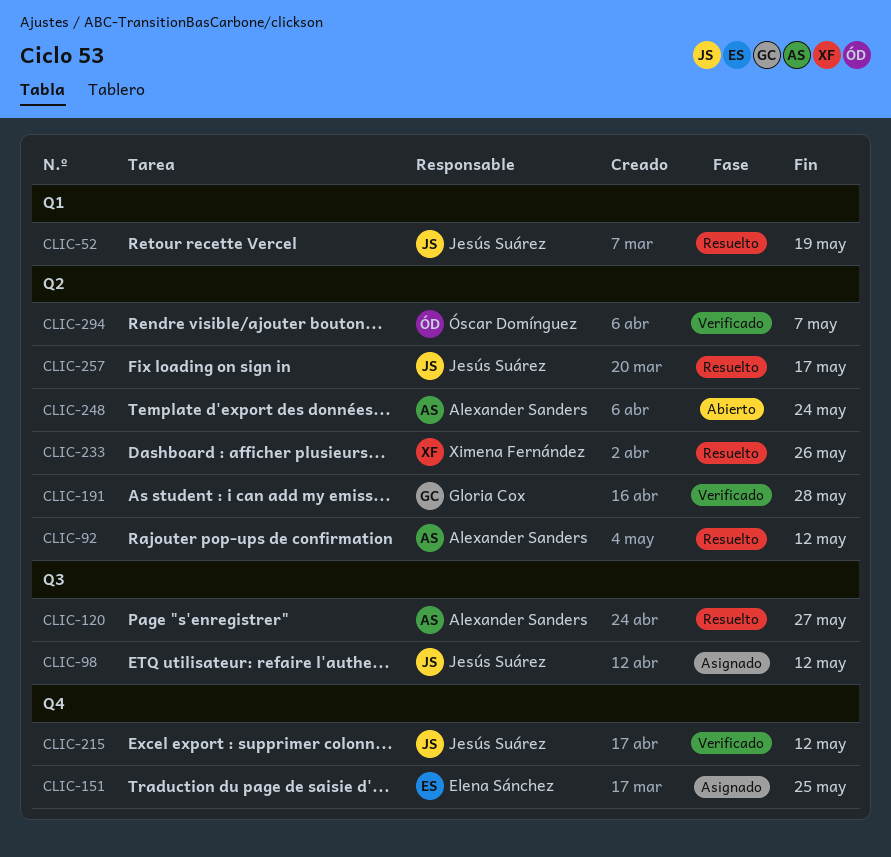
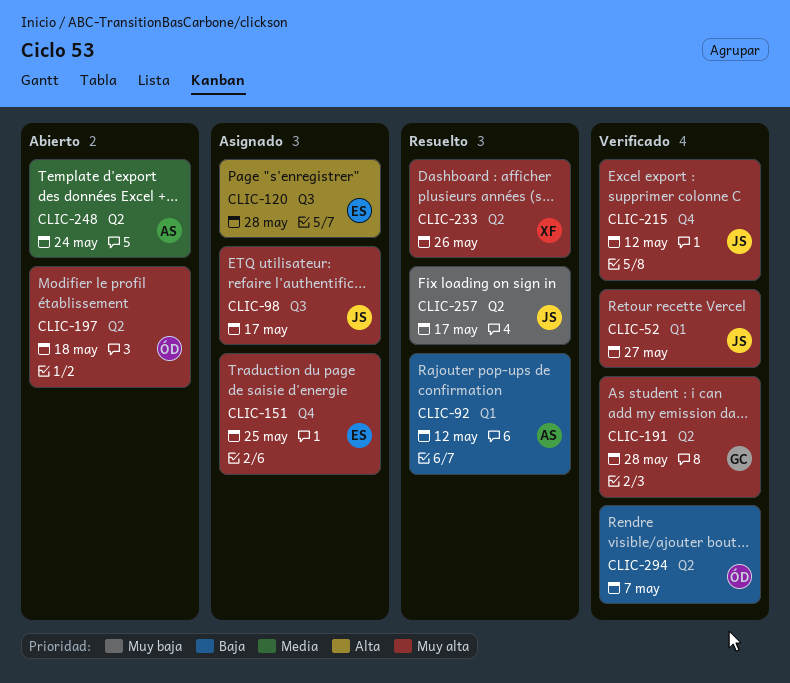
CLIC-52, status: Resuelto -> Verificado
CLIC-52, due: May 19 -> May 27
CLIC-92, label: Q2 -> Q1
CLIC-98, due: May 12 -> May 17
CLIC-120, status: Resuelto -> Asignado
CLIC-120, owner: Alexander Sanders -> Elena Sánchez
CLIC-120, due: May 27 -> May 28
CLIC-197: none -> present

